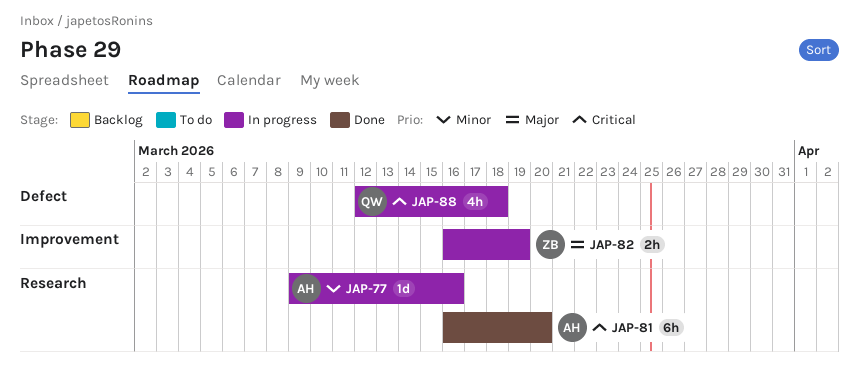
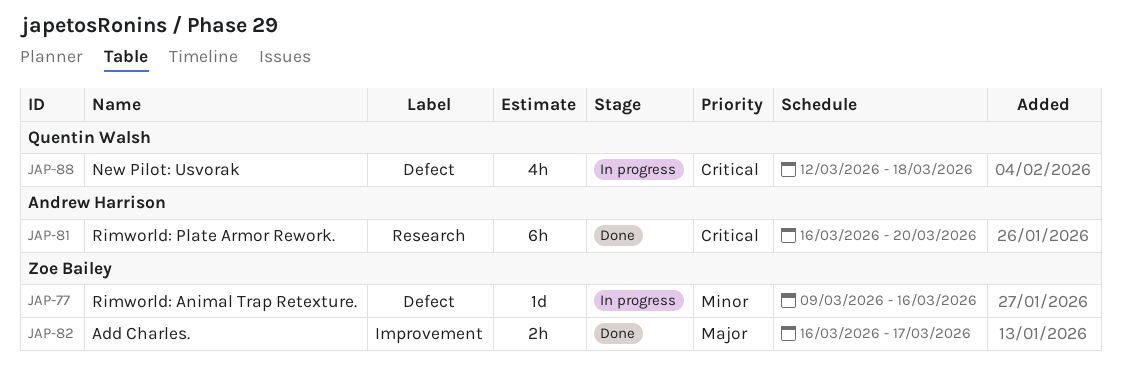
JAP-77, owner: Andrew Harrison -> Zoe Bailey
JAP-77, label: Research -> Defect
JAP-82, status: In progress -> Done
JAP-82, due: Mar 19 -> Mar 17

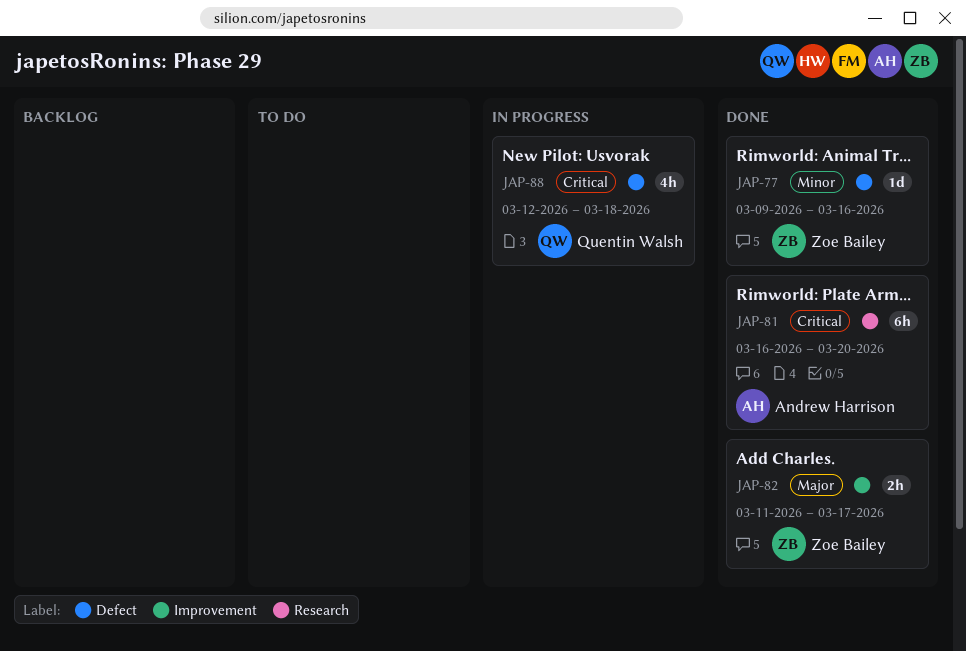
JAP-77, status: In progress -> Done
JAP-82, start: Mar 16 -> Mar 11

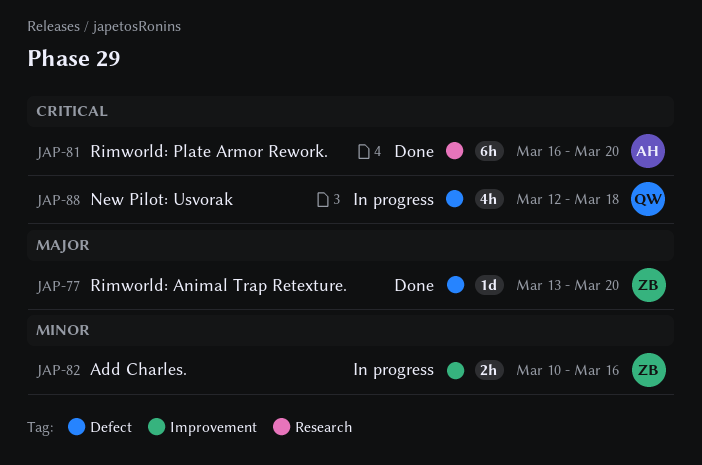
JAP-77, priority: Minor -> Major
JAP-77, start: Mar 9 -> Mar 13
JAP-77, due: Mar 16 -> Mar 20
JAP-82, status: Done -> In progress
JAP-82, priority: Major -> Minor
JAP-82, start: Mar 11 -> Mar 10
JAP-82, due: Mar 17 -> Mar 16

